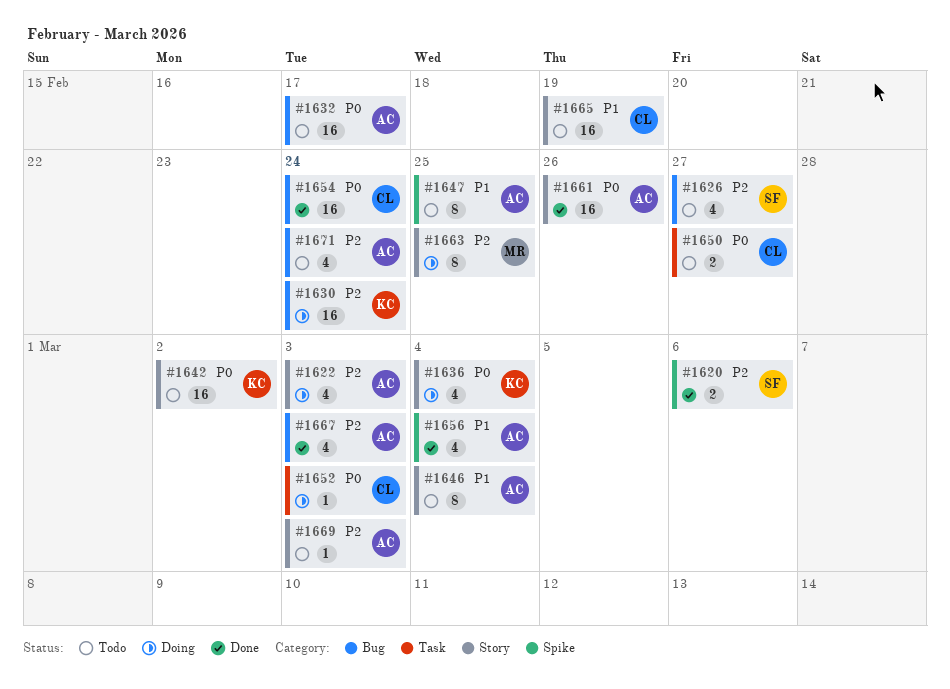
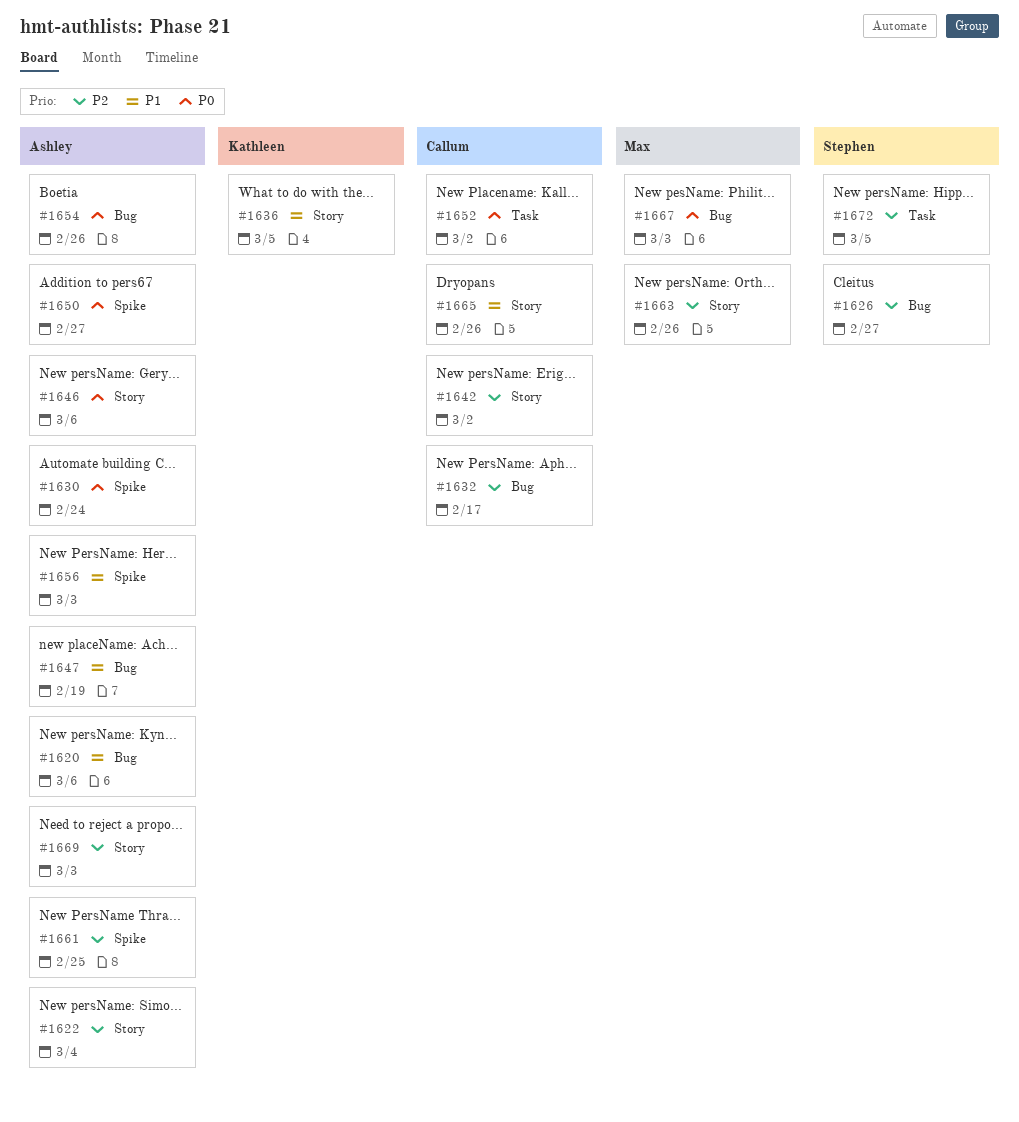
#1620, owner: Stephen -> Ashley
#1620, priority: P2 -> P1
#1620, label: Spike -> Bug
#1622, due: Mar 3 -> Mar 4
#1630, owner: Kathleen -> Ashley
#1630, priority: P2 -> P0
#1630, label: Bug -> Spike
#1632, owner: Ashley -> Callum
#1632, priority: P0 -> P2
#1636, priority: P0 -> P1
#1636, due: Mar 4 -> Mar 5
#1642, owner: Kathleen -> Callum
#1642, priority: P0 -> P2
#1646, priority: P1 -> P0
#1646, due: Mar 4 -> Mar 6
#1647, label: Spike -> Bug
#1647, due: Feb 25 -> Feb 19
#1650, owner: Callum -> Ashley
#1650, label: Task -> Spike
#1652, due: Mar 3 -> Mar 2
#1654, owner: Callum -> Ashley
#1654, due: Feb 24 -> Feb 26
#1656, due: Mar 4 -> Mar 3
#1661, priority: P0 -> P2
#1661, label: Story -> Spike
#1661, due: Feb 26 -> Feb 25
#1663, due: Feb 25 -> Feb 26
#1665, due: Feb 19 -> Feb 26
#1667, owner: Ashley -> Max
#1667, priority: P2 -> P0
#1671: present -> none
#1672: none -> present

